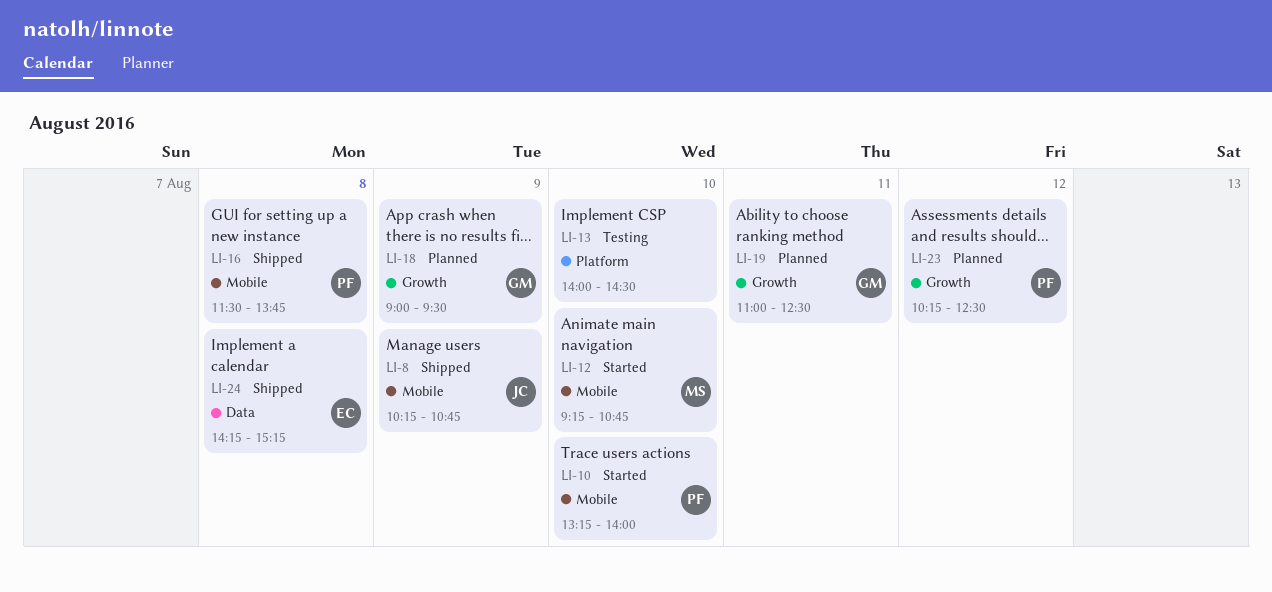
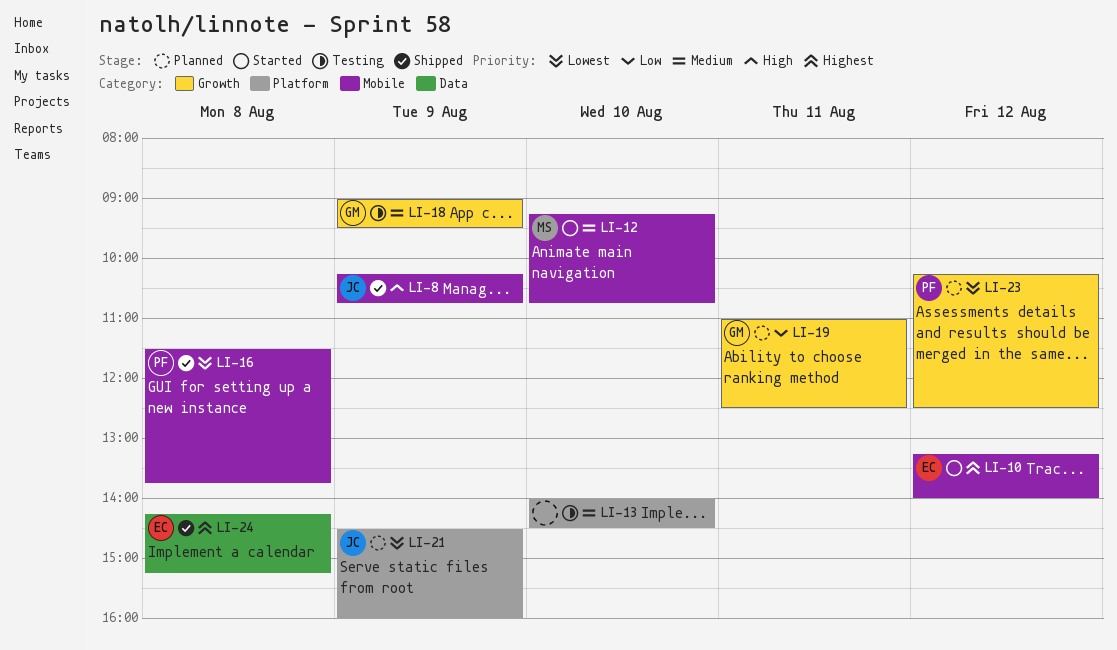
LI-10, owner: PF -> EC
LI-10, day: Aug 10 -> Aug 12
LI-18, status: Planned -> Testing
LI-21: none -> present

